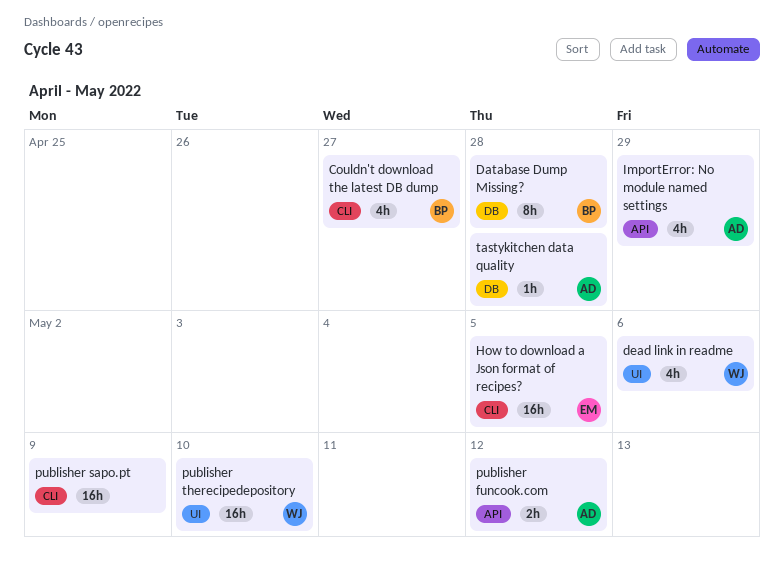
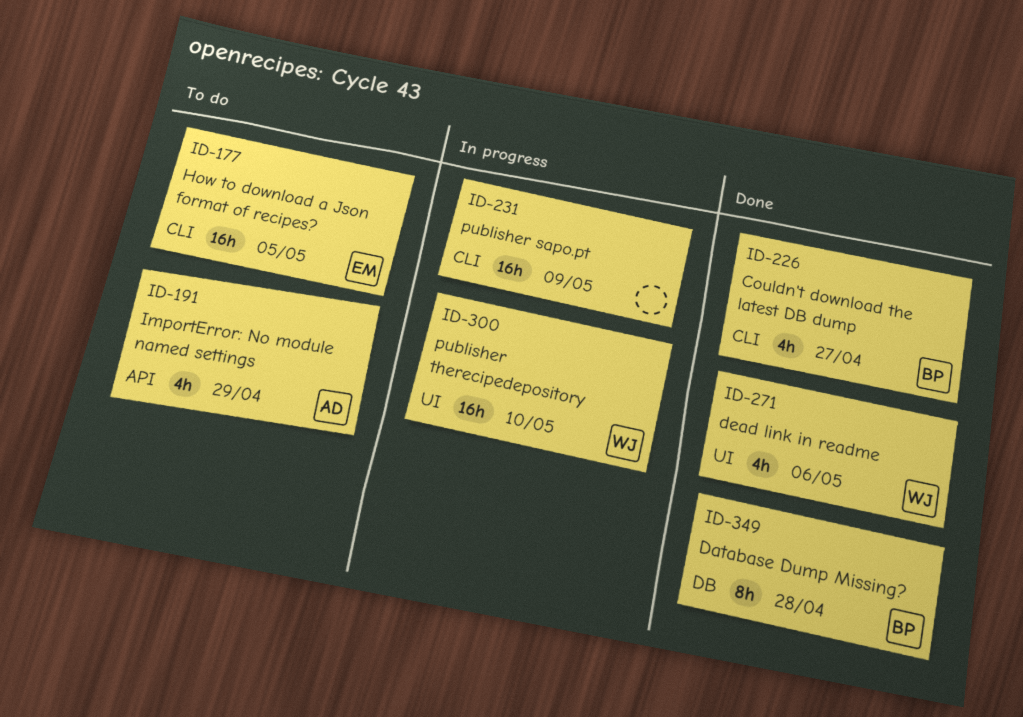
publisher funcook.com: present -> none
tastykitchen data quality: present -> none

